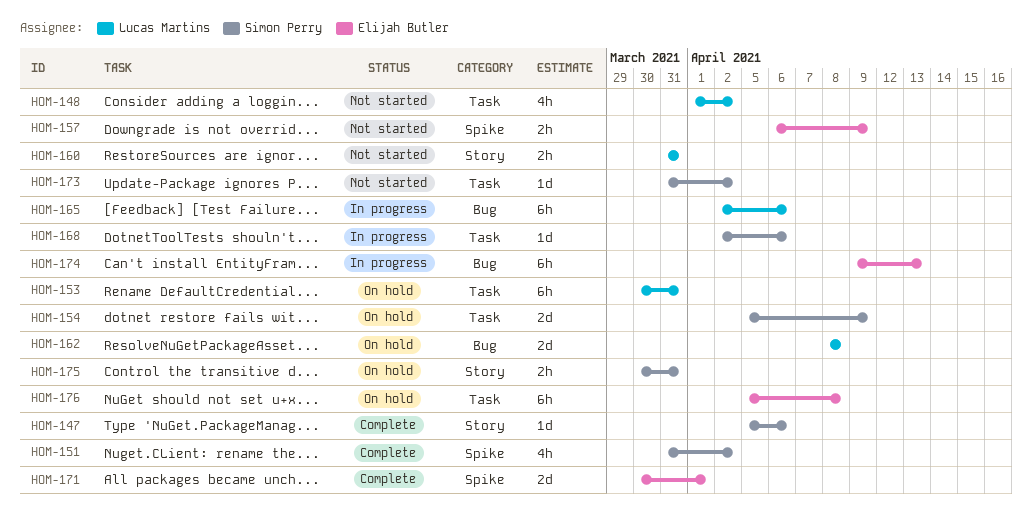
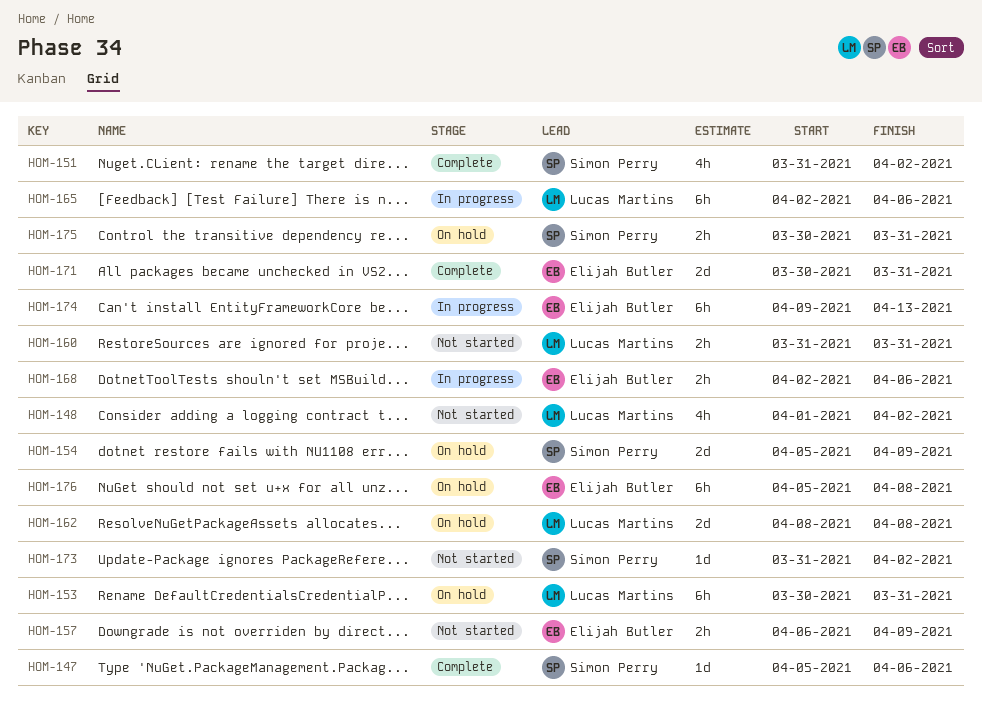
HOM-168, owner: Simon Perry -> Elijah Butler
HOM-168, estimate: 1d -> 2h
HOM-171, due: Apr 1 -> Mar 31

